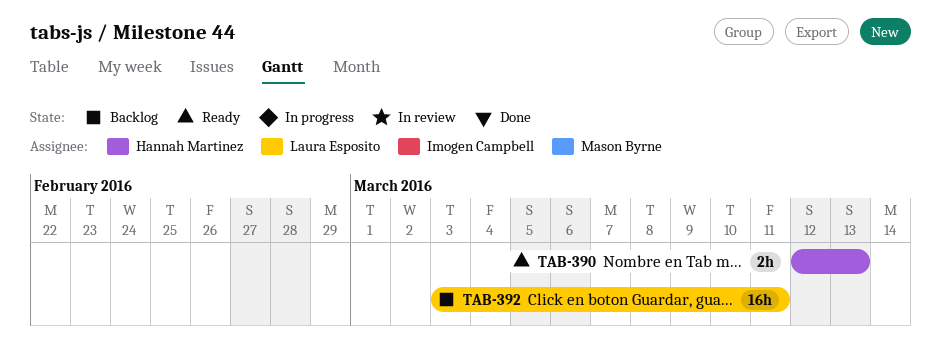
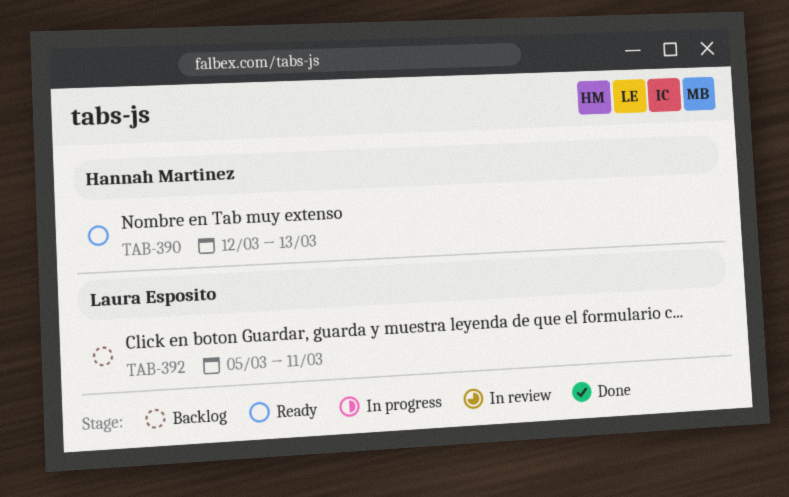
TAB-392, start: Mar 3 -> Mar 5

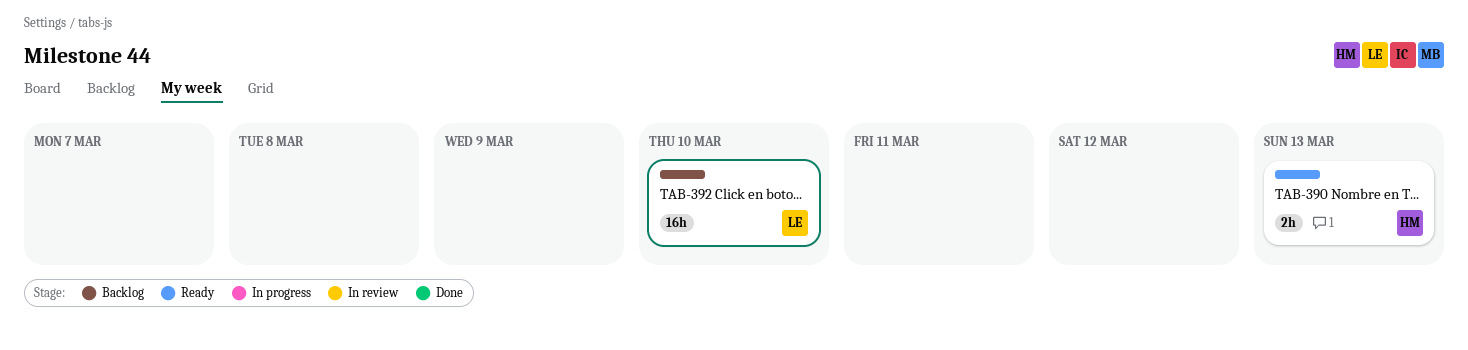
TAB-392, due: Mar 11 -> Mar 10

